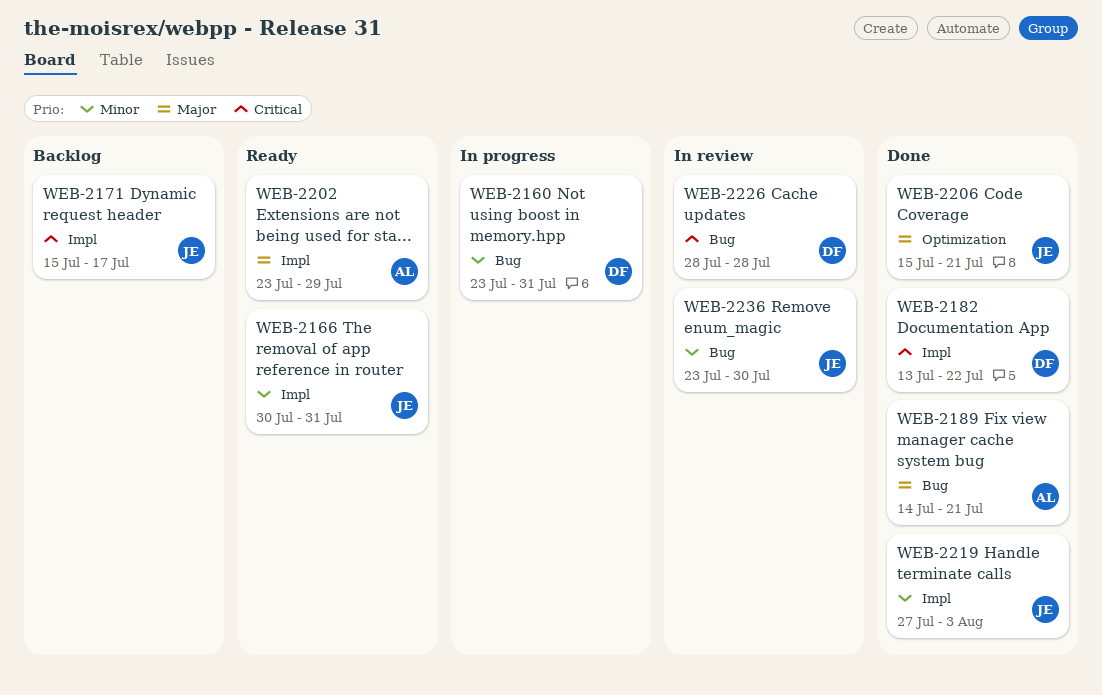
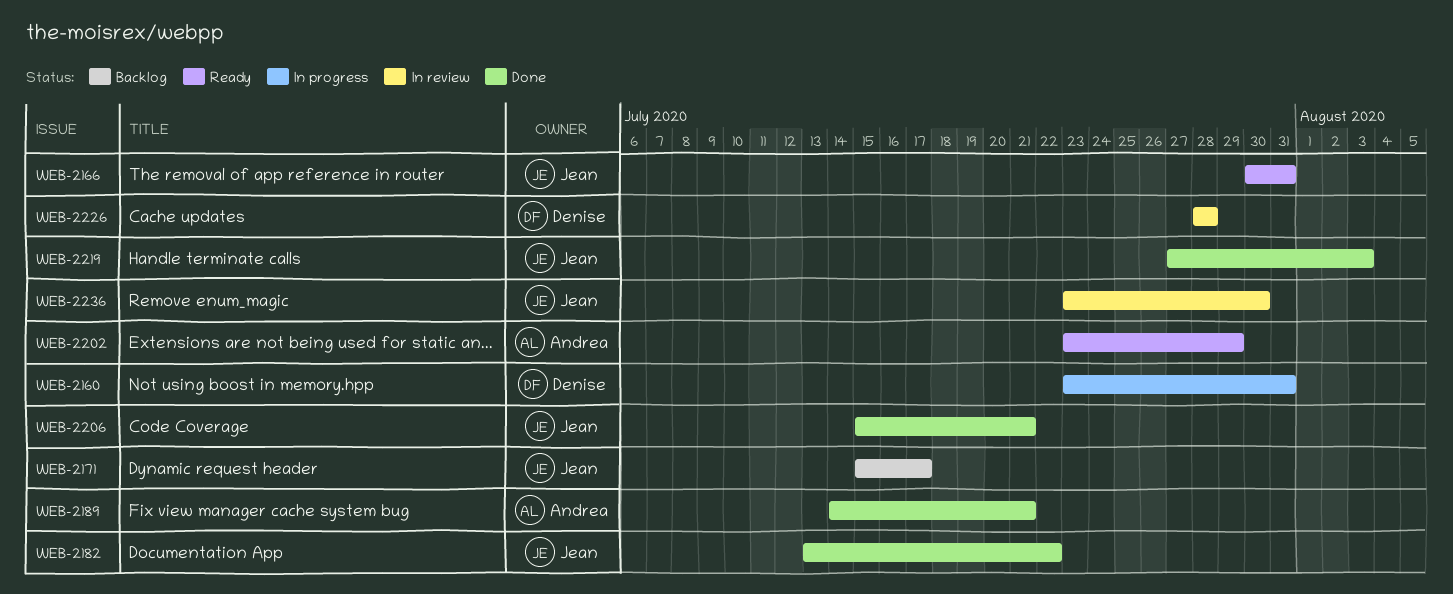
WEB-2182, owner: Denise -> Jean

